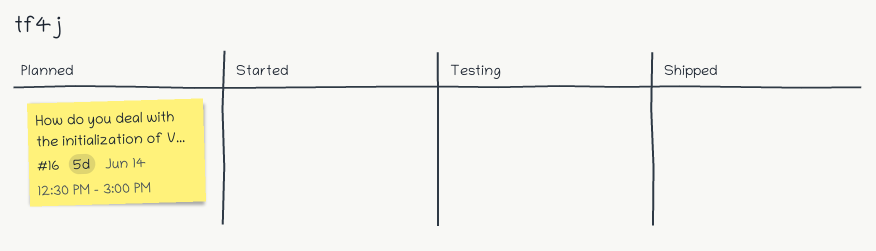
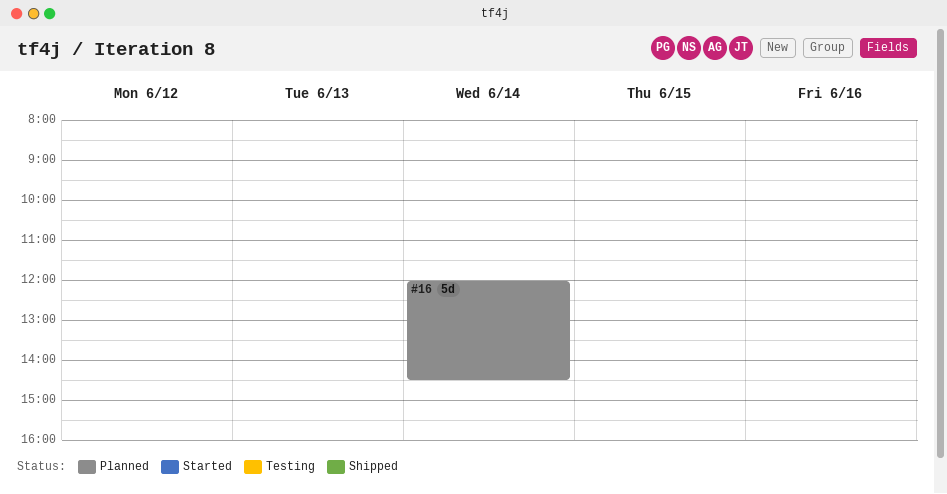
#16, begins: 12:30 -> 12:00
#16, ends: 15:00 -> 14:30

